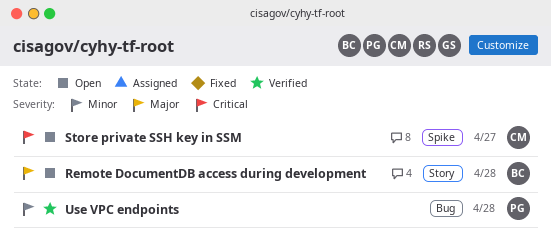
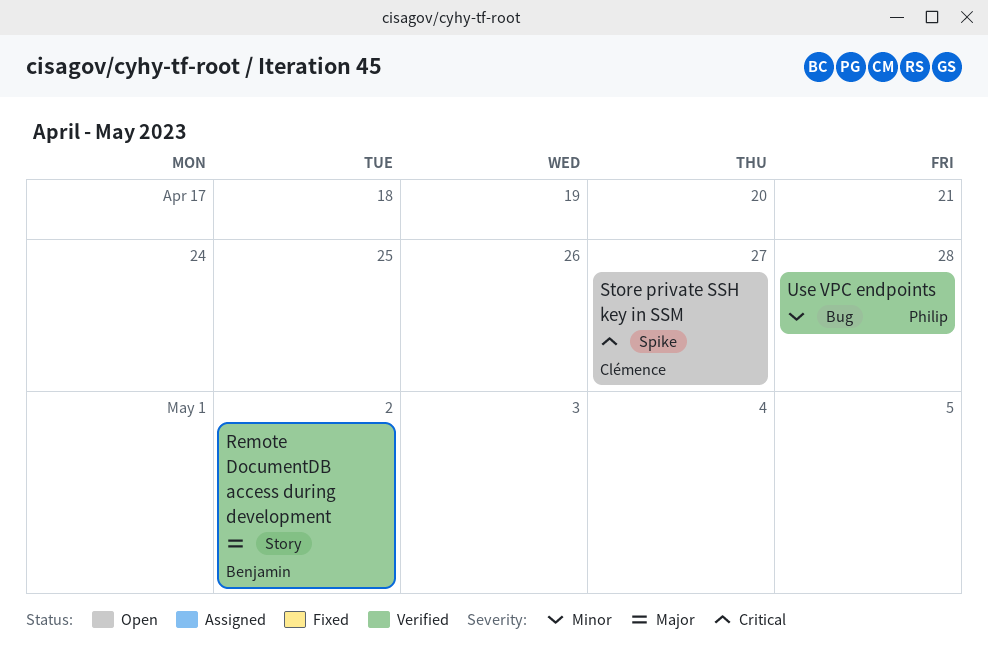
Remote DocumentDB access during development, status: Open -> Verified
Remote DocumentDB access during development, due: Apr 28 -> May 2

